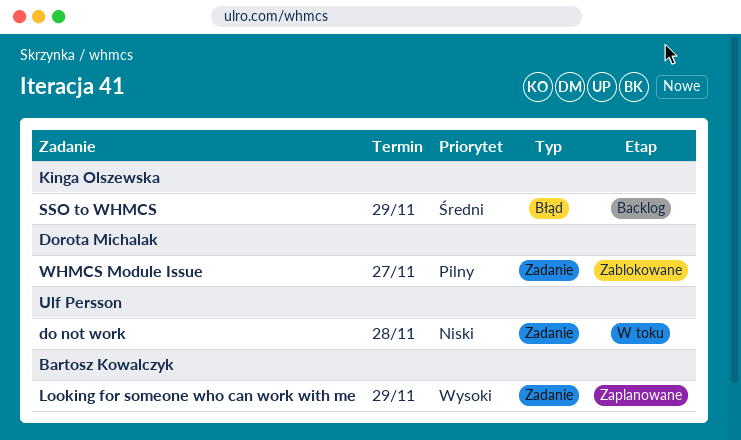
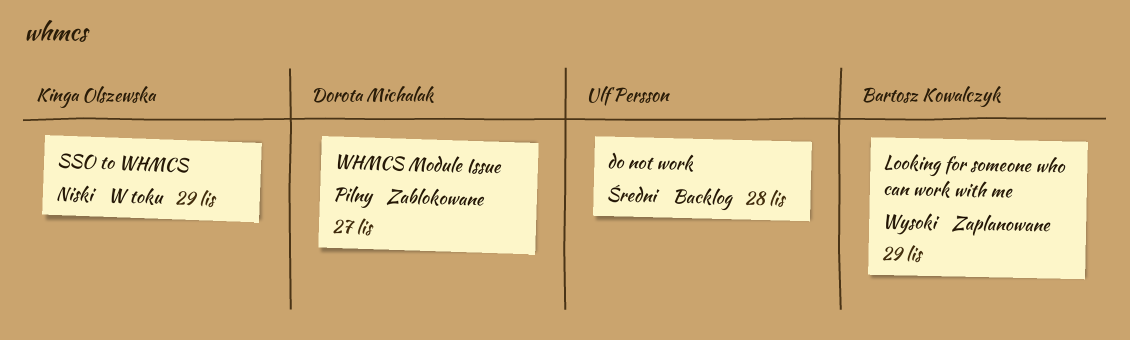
do not work, status: W toku -> Backlog
do not work, priority: Niski -> Średni
SSO to WHMCS, status: Backlog -> W toku
SSO to WHMCS, priority: Średni -> Niski

